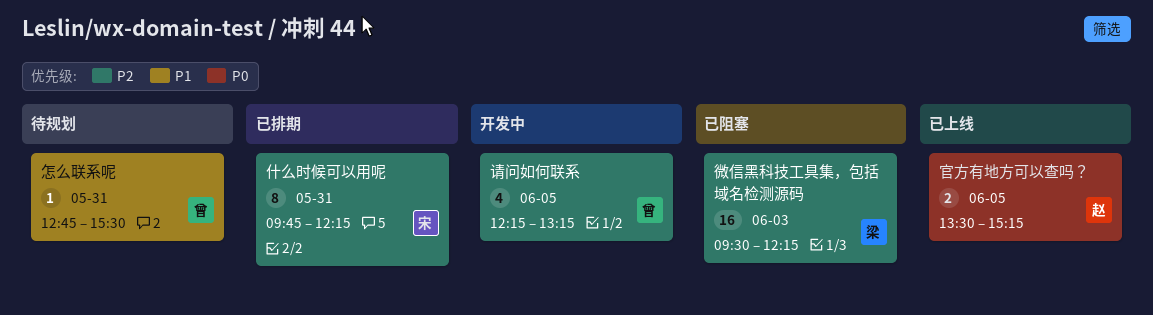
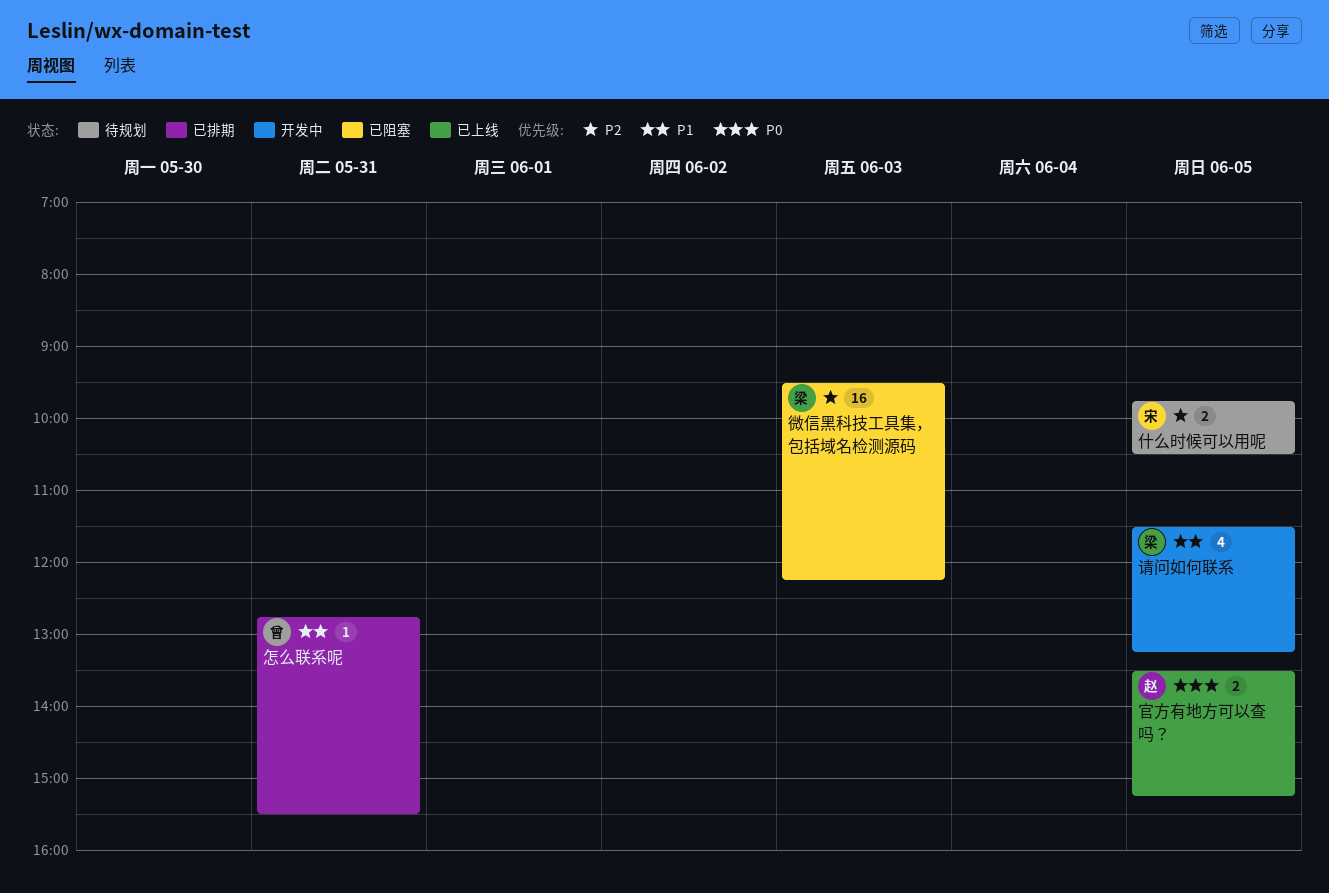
什么时候可以用呢, status: 已排期 -> 待规划
什么时候可以用呢, estimate: 8 -> 2
什么时候可以用呢, day: May 31 -> Jun 5
什么时候可以用呢, ends: 12:15 -> 10:30
怎么联系呢, status: 待规划 -> 已排期
请问如何联系, owner: 曾 -> 梁
请问如何联系, priority: P2 -> P1
请问如何联系, begins: 12:15 -> 11:30

